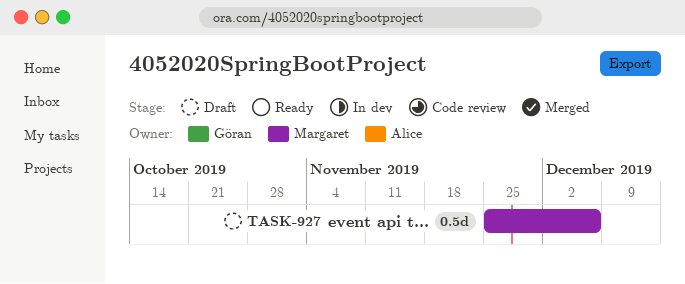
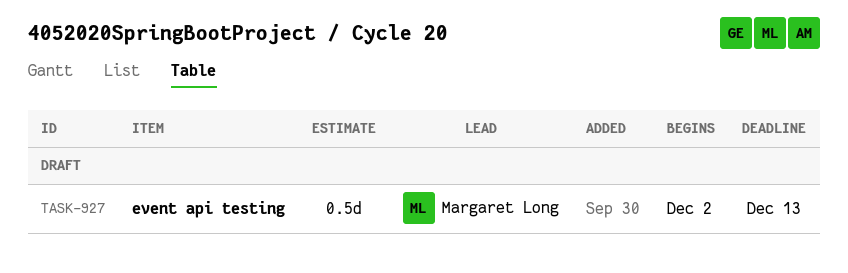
TASK-927, start: Nov 25 -> Dec 2
TASK-927, due: Dec 6 -> Dec 13

